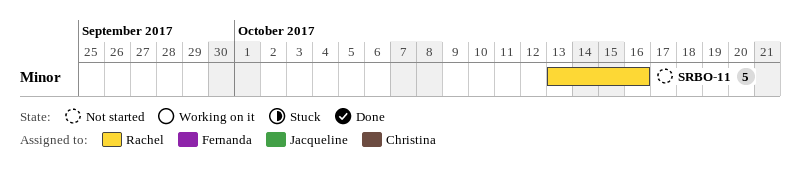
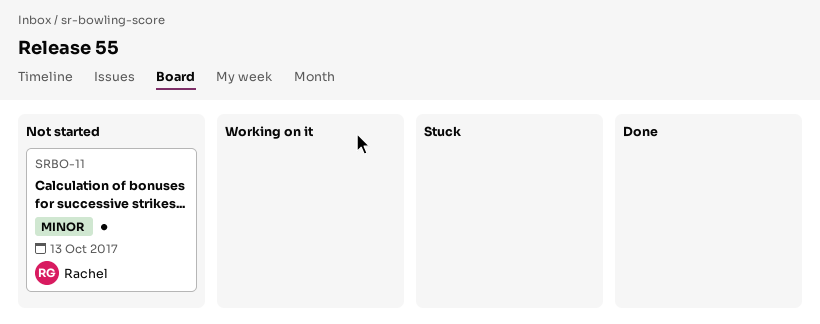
SRBO-11, estimate: 5 -> 1
SRBO-11, due: Oct 16 -> Oct 13

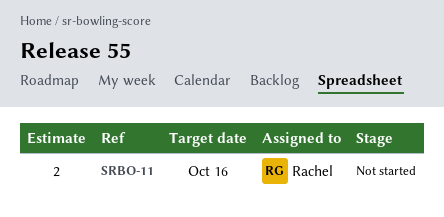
SRBO-11, estimate: 1 -> 2
SRBO-11, due: Oct 13 -> Oct 16

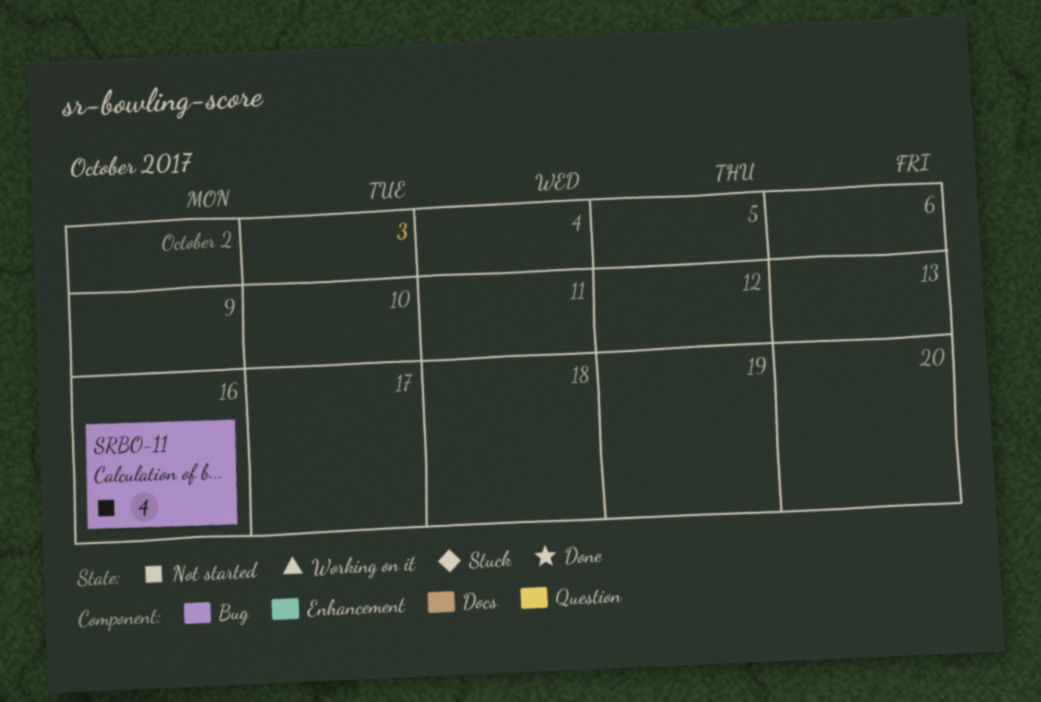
SRBO-11, estimate: 2 -> 4

